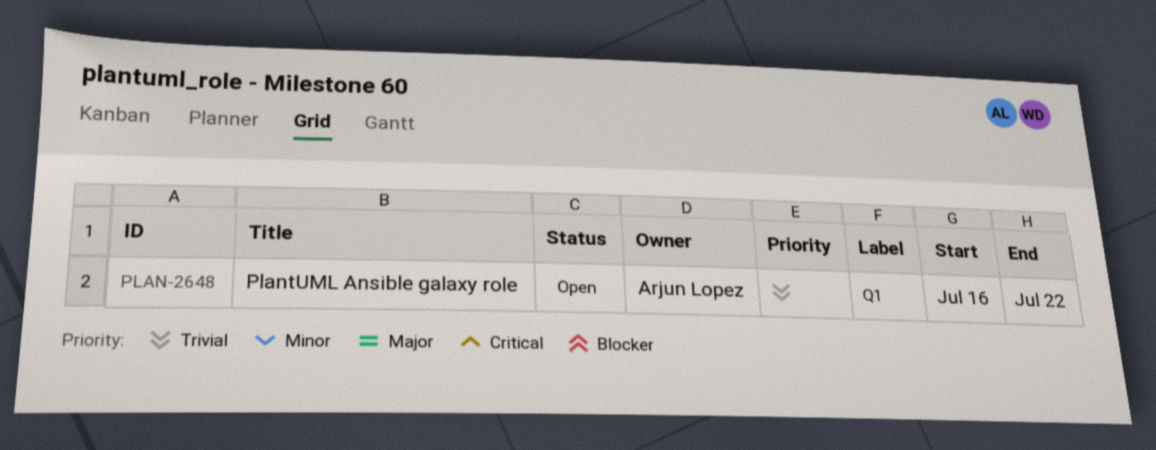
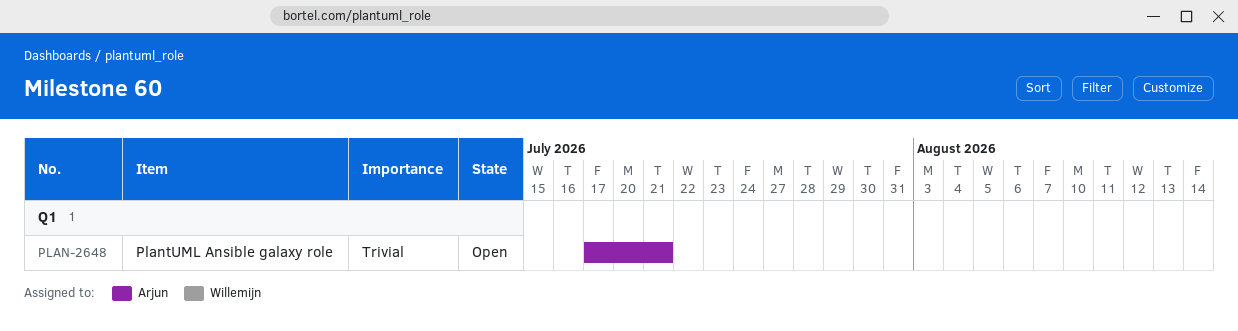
PLAN-2648, start: Jul 16 -> Jul 17
PLAN-2648, due: Jul 22 -> Jul 21

